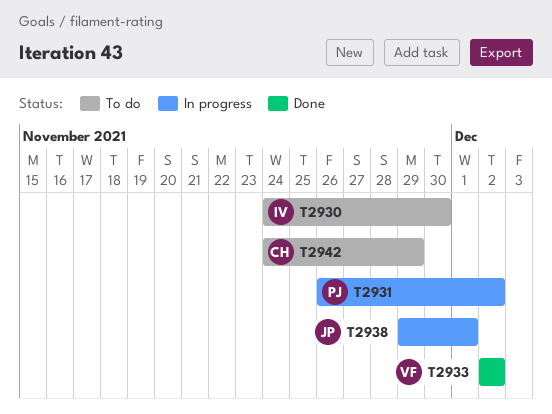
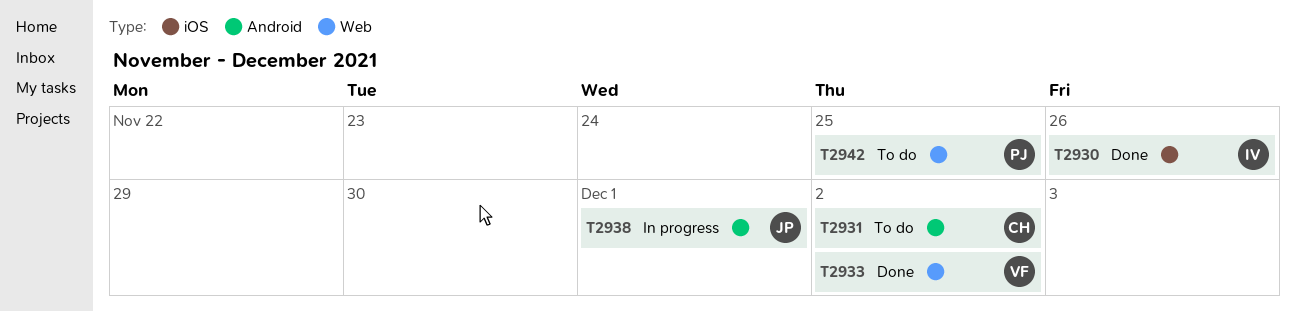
T2930, status: To do -> Done
T2930, due: Nov 30 -> Nov 26
T2931, status: In progress -> To do
T2931, owner: PJ -> CH
T2942, owner: CH -> PJ
T2942, due: Nov 29 -> Nov 25

